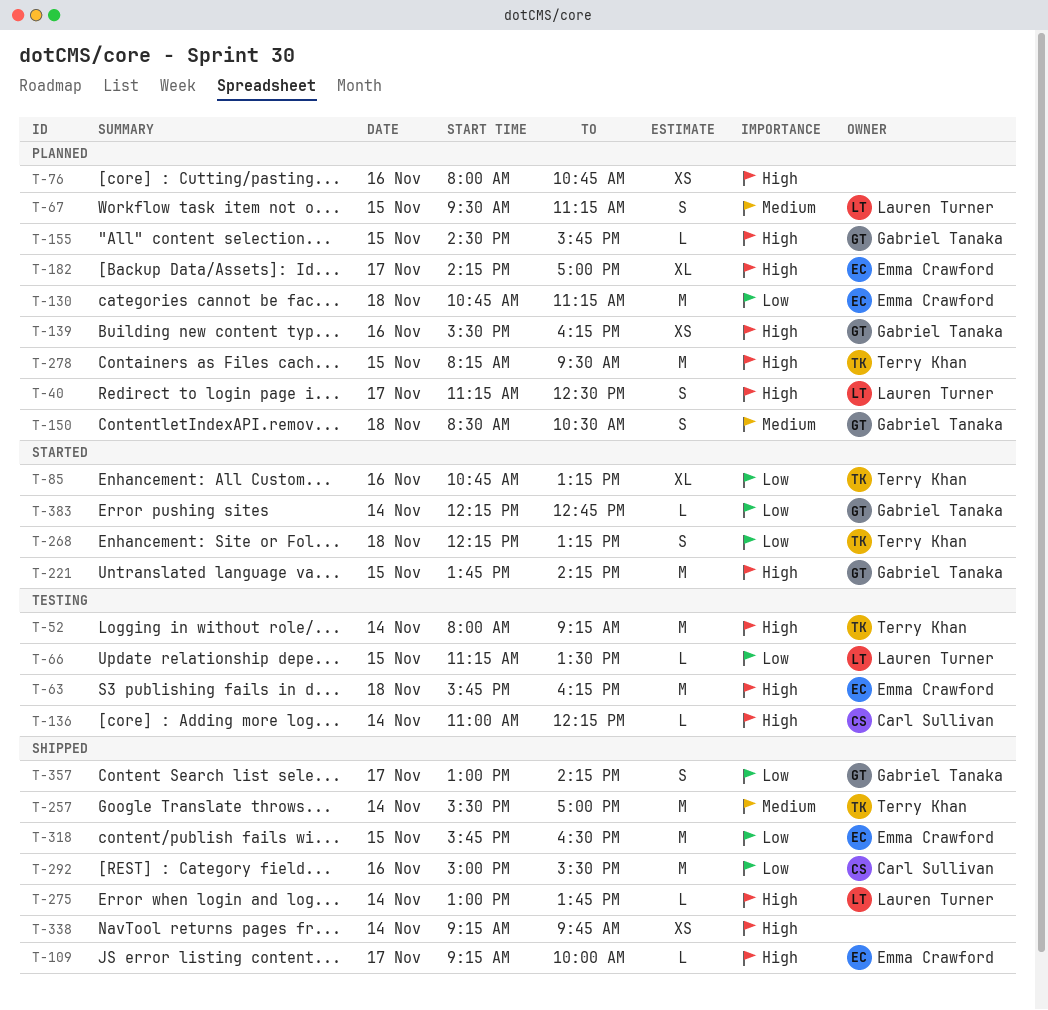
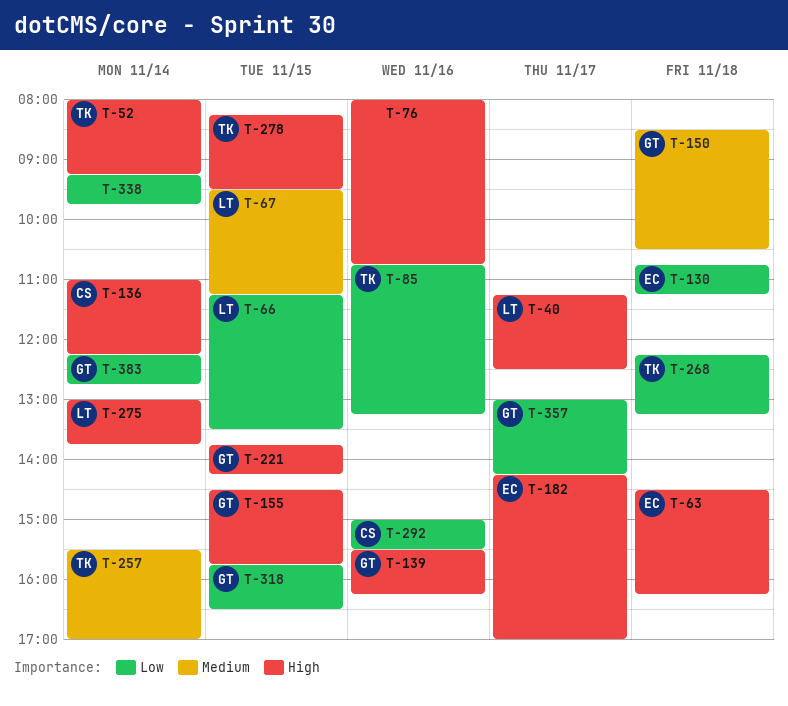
T-63, begins: 15:45 -> 14:30
T-109: present -> none
T-318, owner: Emma Crawford -> Gabriel Tanaka
T-338, priority: High -> Low

